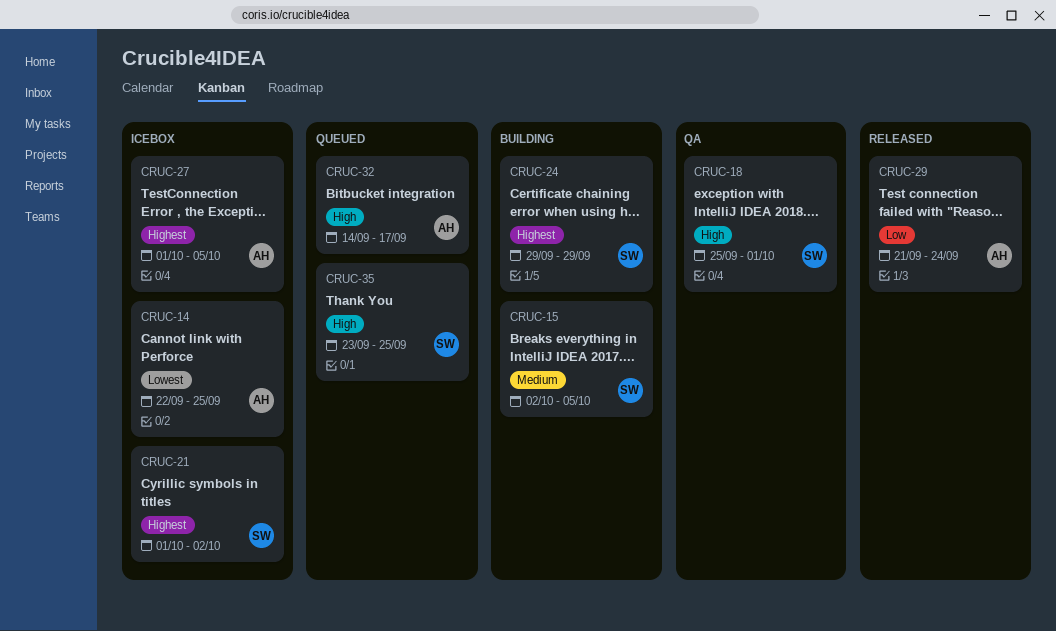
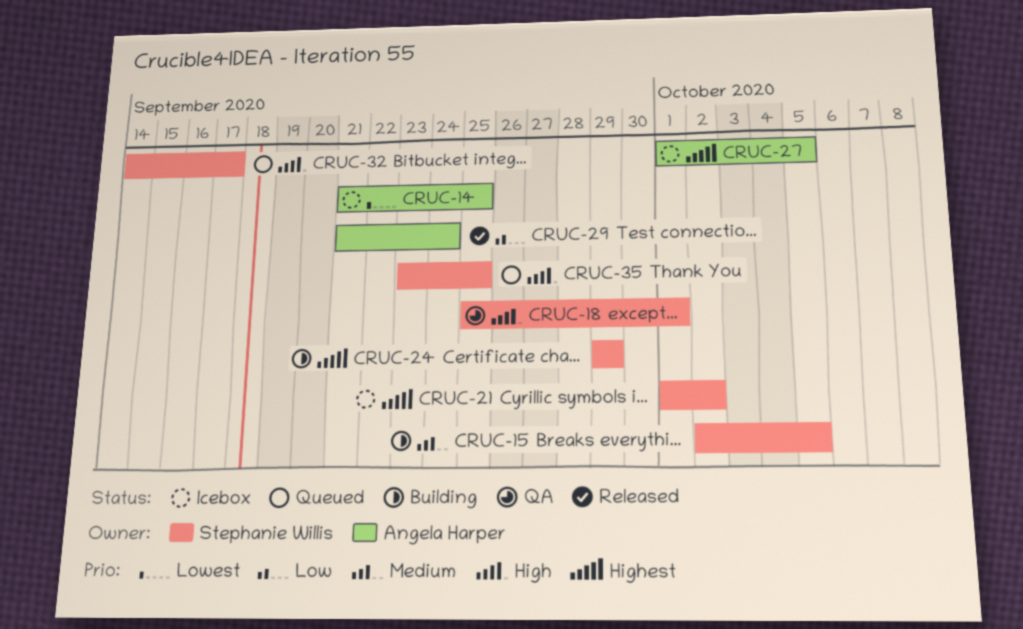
CRUC-14, start: Sep 22 -> Sep 21
CRUC-32, owner: Angela Harper -> Stephanie Willis

